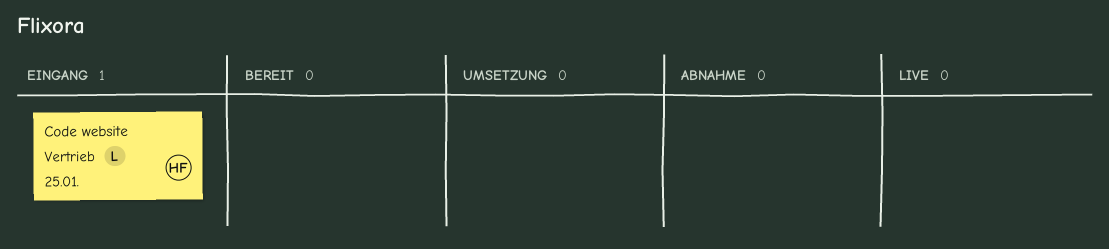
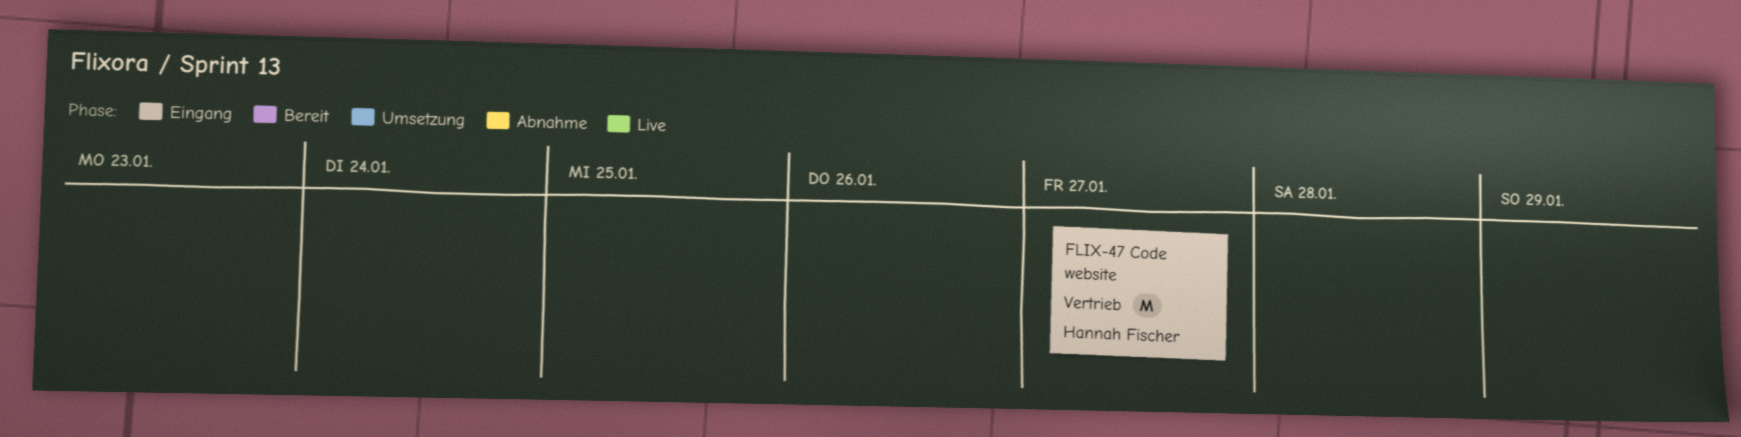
Code website, estimate: L -> M
Code website, due: Jan 25 -> Jan 27

